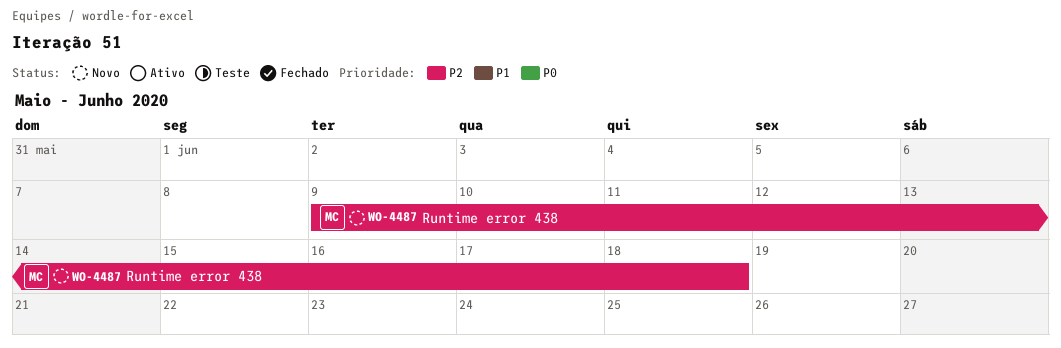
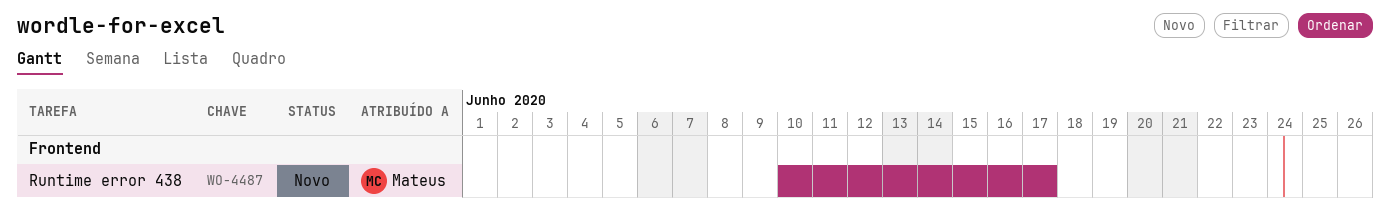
WO-4487, start: Jun 9 -> Jun 10
WO-4487, due: Jun 18 -> Jun 17

